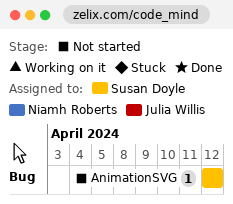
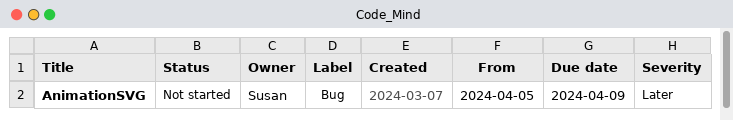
AnimationSVG, start: Apr 12 -> Apr 5
AnimationSVG, due: Apr 12 -> Apr 9

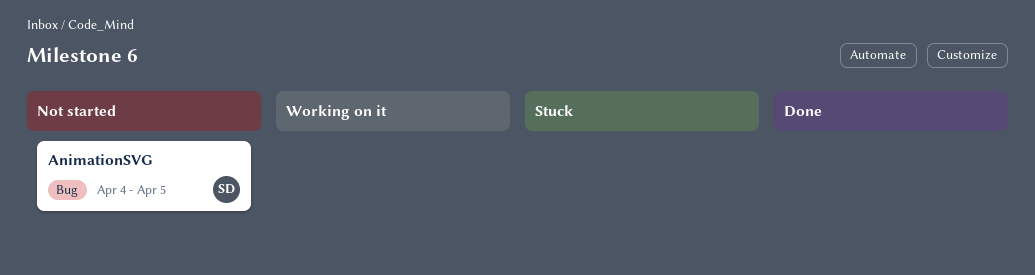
AnimationSVG, start: Apr 5 -> Apr 4
AnimationSVG, due: Apr 9 -> Apr 5

